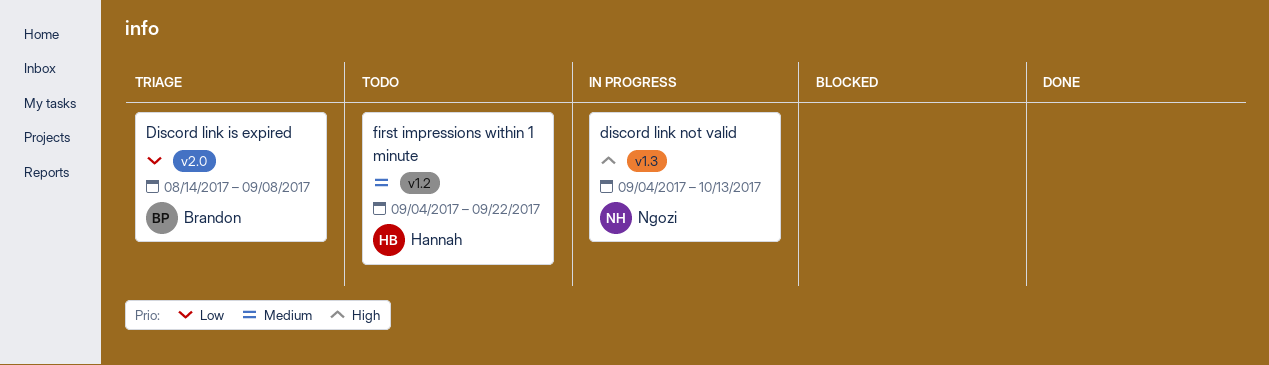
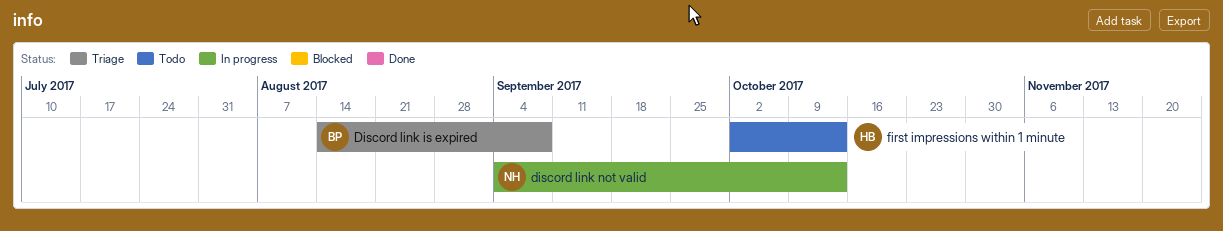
first impressions within 1 minute, start: Sep 4 -> Oct 2
first impressions within 1 minute, due: Sep 22 -> Oct 13

